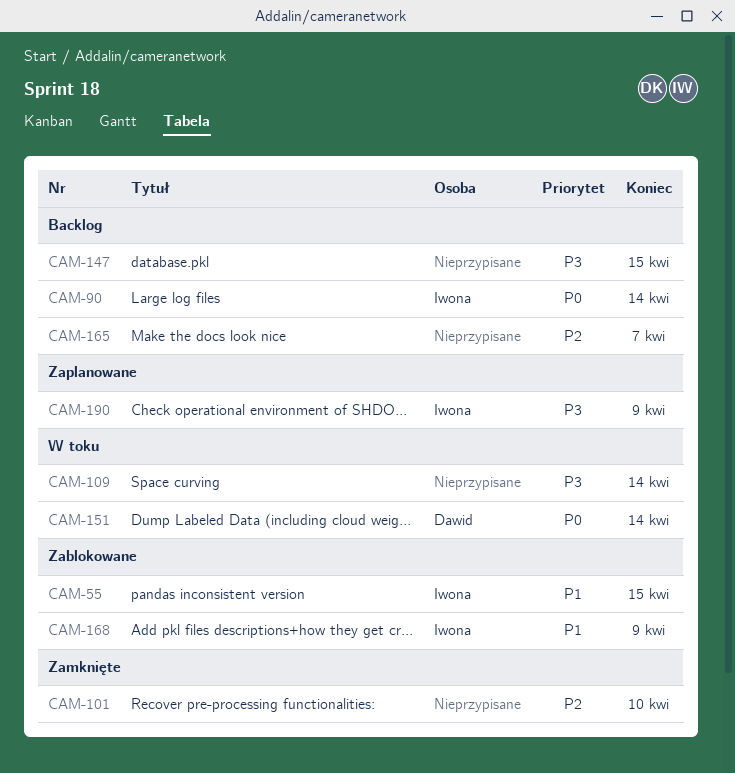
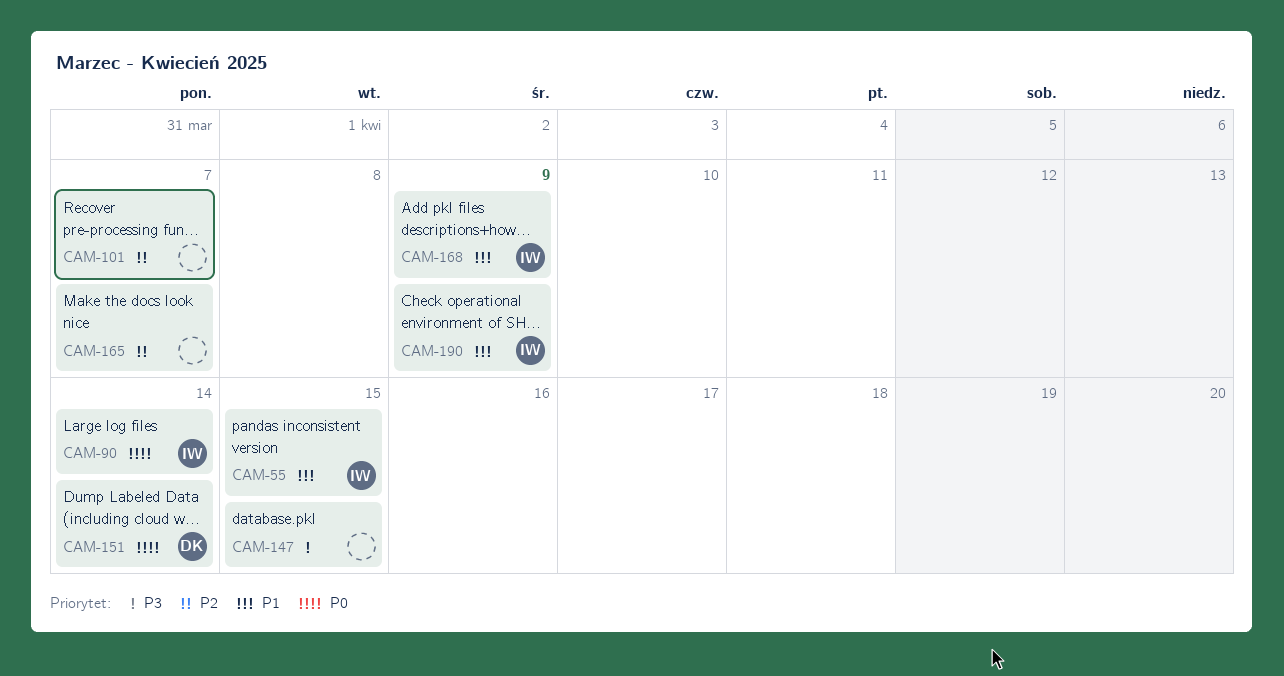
CAM-101, due: Apr 10 -> Apr 7
CAM-109: present -> none
CAM-190, priority: P3 -> P1

